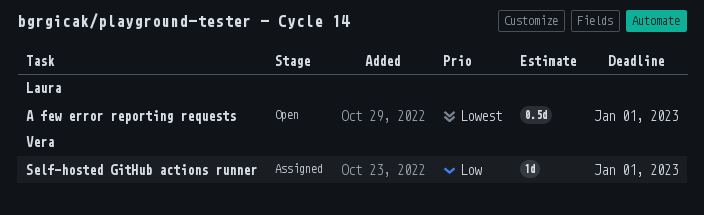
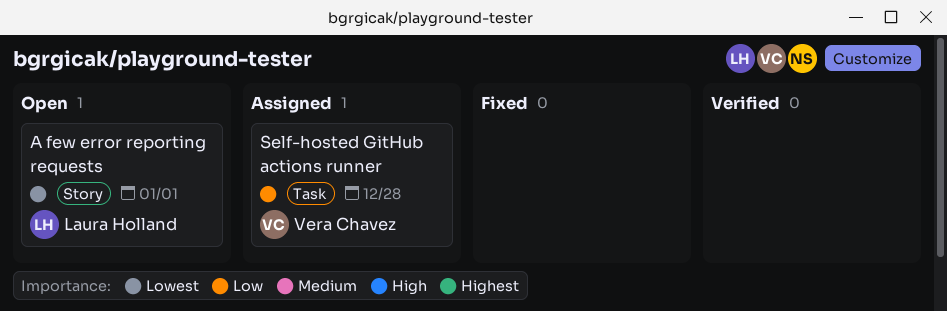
Self-hosted GitHub actions runner, due: Jan 1 -> Dec 28

